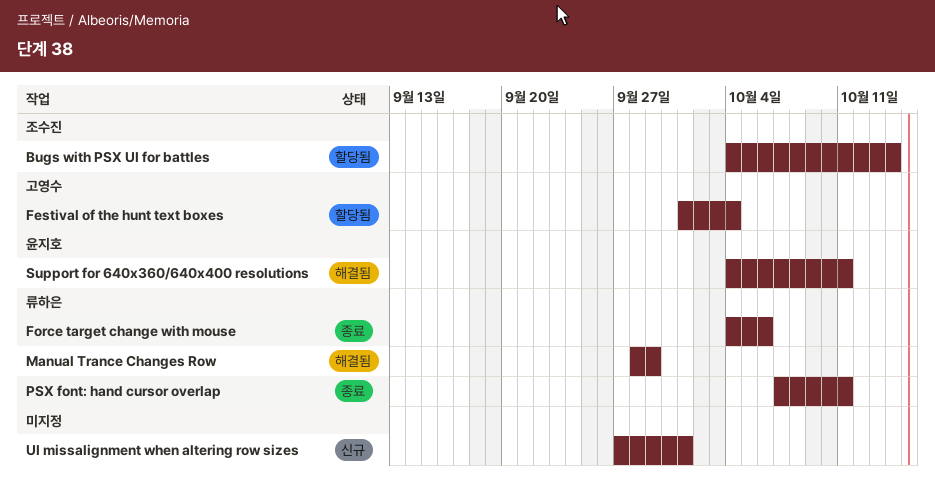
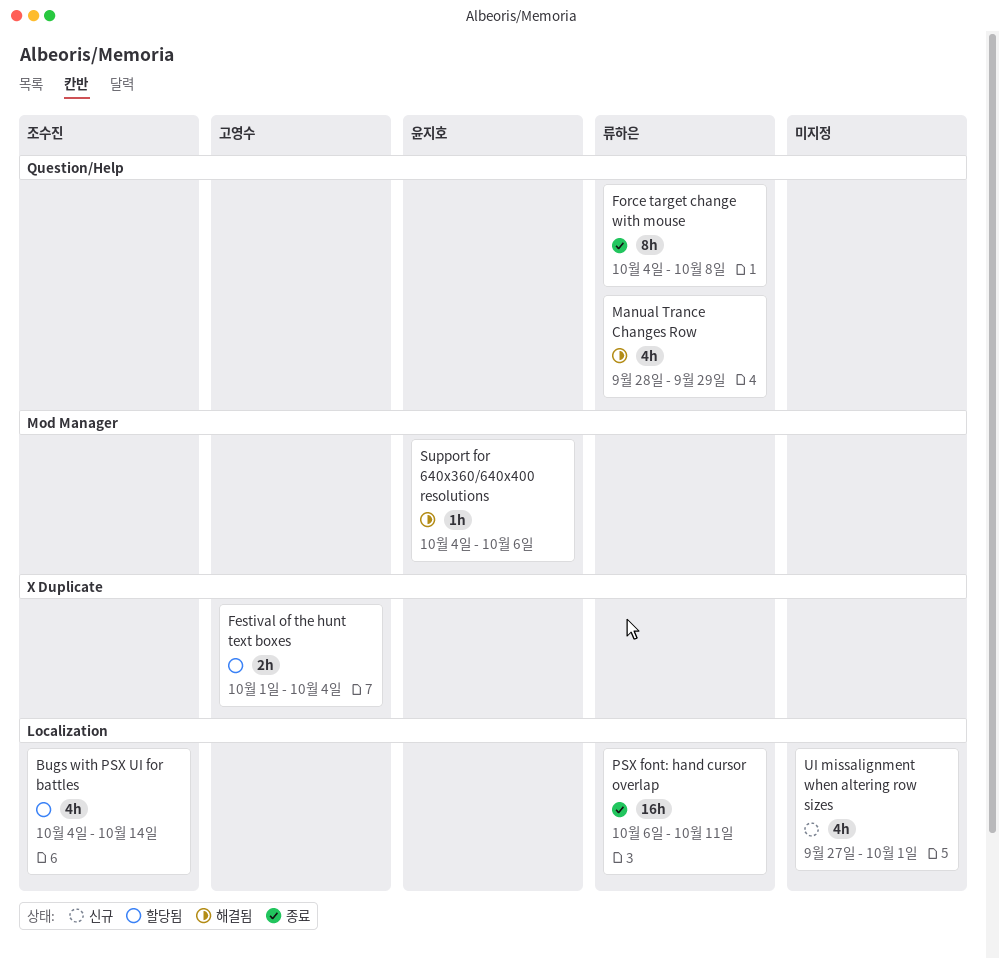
Force target change with mouse, due: Oct 6 -> Oct 8
PSX font: hand cursor overlap, start: Oct 7 -> Oct 6
Support for 640x360/640x400 resolutions, due: Oct 11 -> Oct 6

